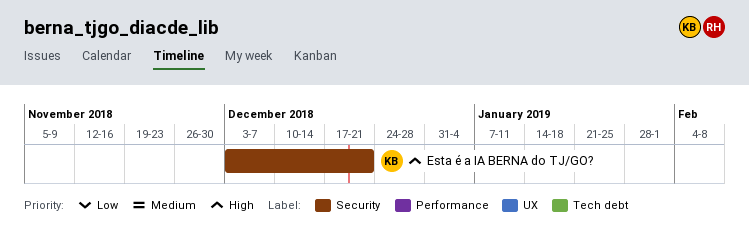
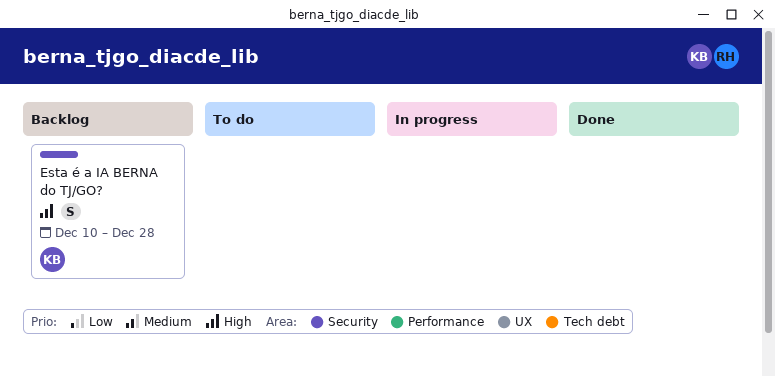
Esta é a IA BERNA do TJ/GO?, start: Dec 3 -> Dec 10
Esta é a IA BERNA do TJ/GO?, due: Dec 21 -> Dec 28

